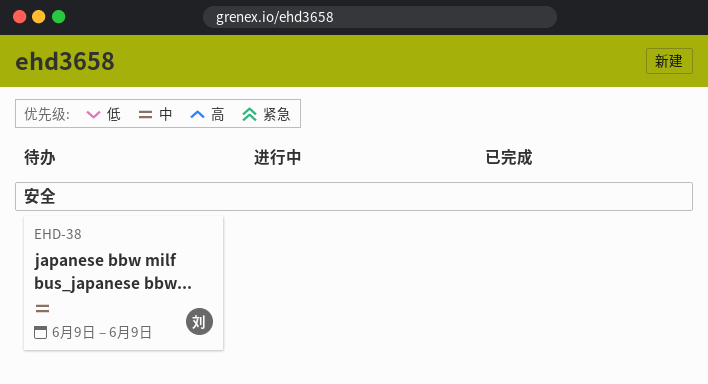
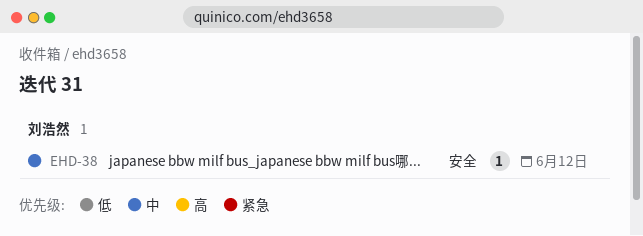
EHD-38, due: Jun 9 -> Jun 12

